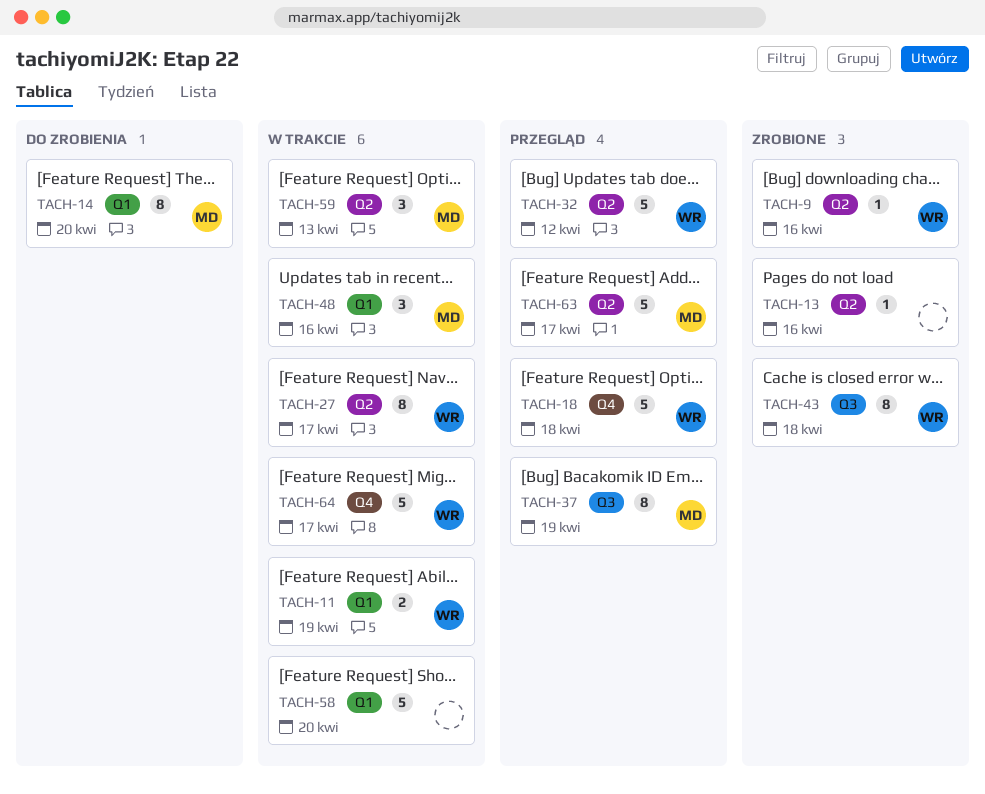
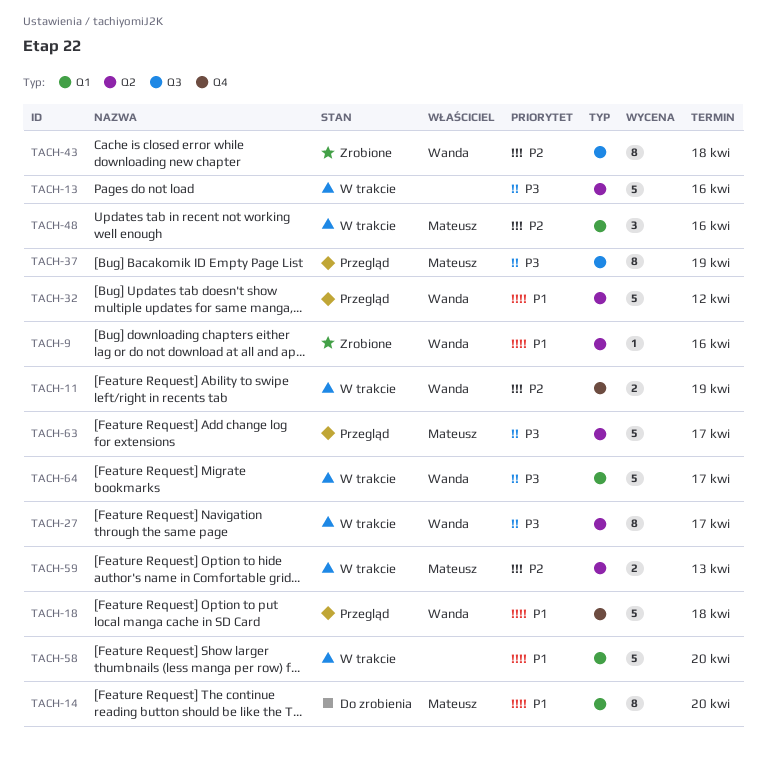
TACH-11, label: Q1 -> Q4
TACH-13, status: Zrobione -> W trakcie
TACH-13, estimate: 1 -> 5
TACH-59, estimate: 3 -> 2
TACH-64, label: Q4 -> Q1

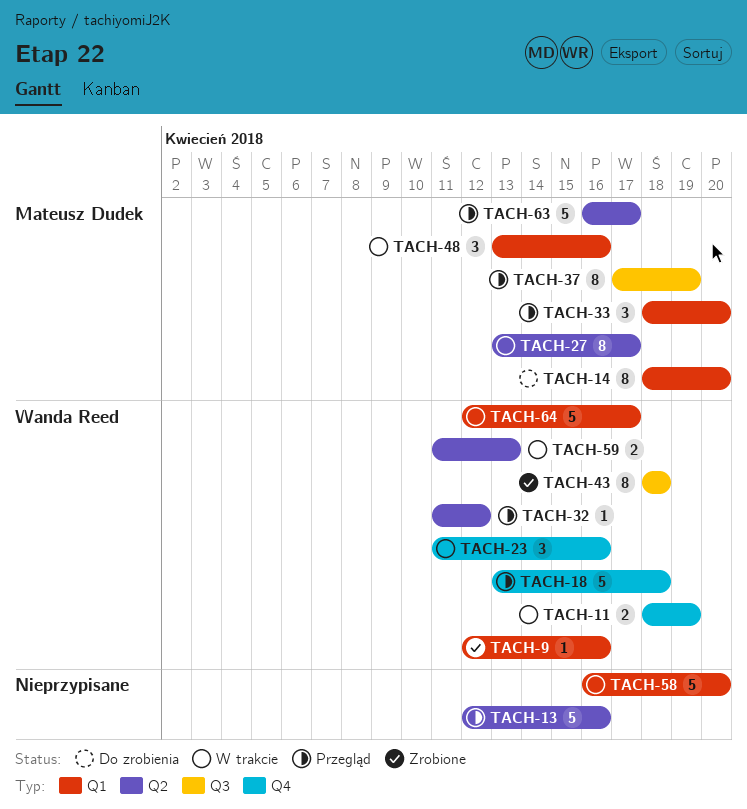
TACH-9, label: Q2 -> Q1
TACH-13, status: W trakcie -> Przegląd
TACH-23: none -> present
TACH-27, owner: Wanda Reed -> Mateusz Dudek
TACH-32, estimate: 5 -> 1
TACH-33: none -> present
TACH-59, owner: Mateusz Dudek -> Wanda Reed

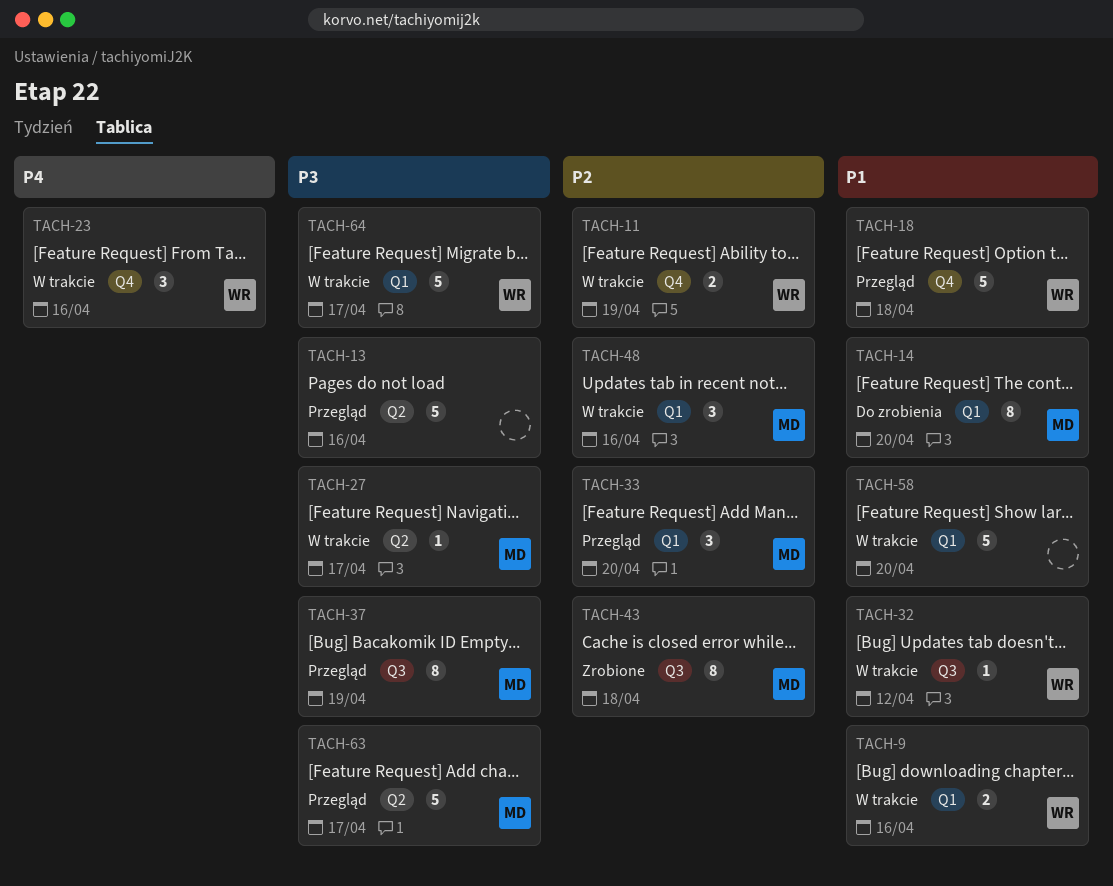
TACH-9, status: Zrobione -> W trakcie
TACH-9, estimate: 1 -> 2
TACH-27, estimate: 8 -> 1
TACH-32, status: Przegląd -> W trakcie
TACH-32, label: Q2 -> Q3
TACH-43, owner: Wanda Reed -> Mateusz Dudek
TACH-59: present -> none

